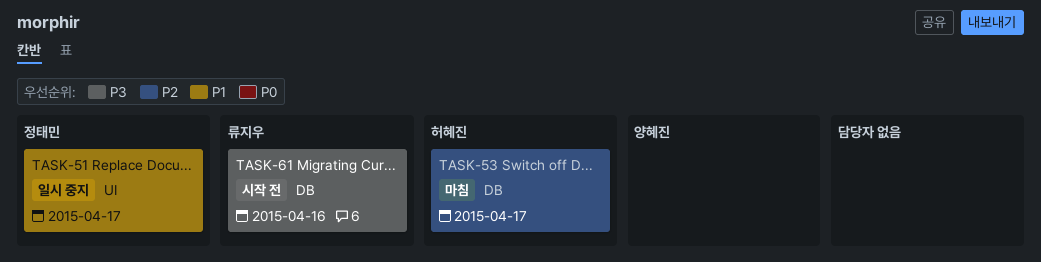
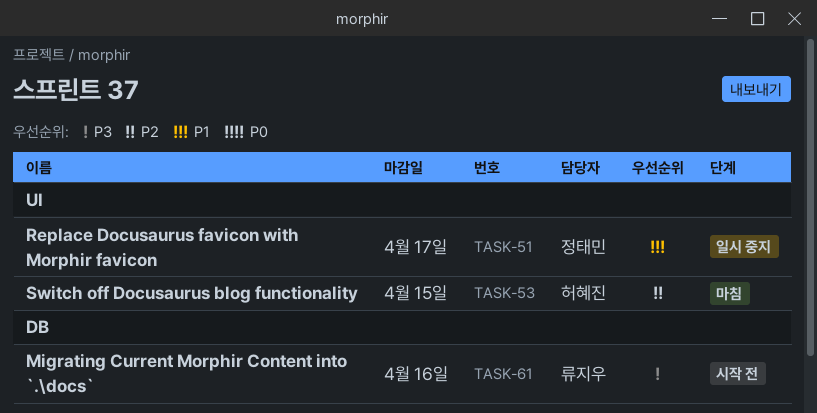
TASK-53, label: DB -> UI
TASK-53, due: Apr 17 -> Apr 15

